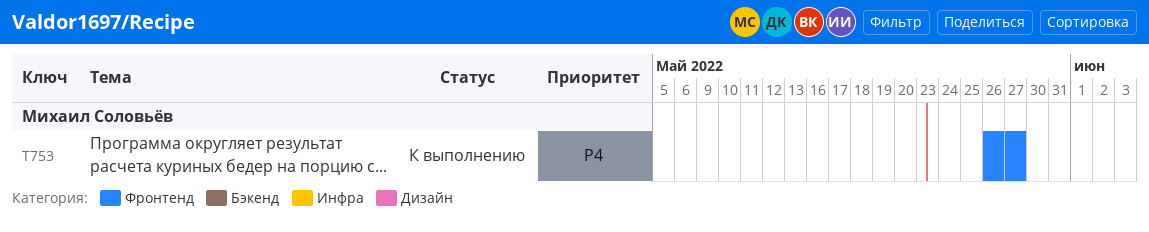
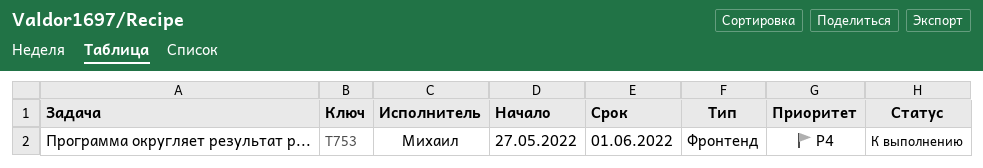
T753, start: May 26 -> May 27
T753, due: May 27 -> Jun 1

